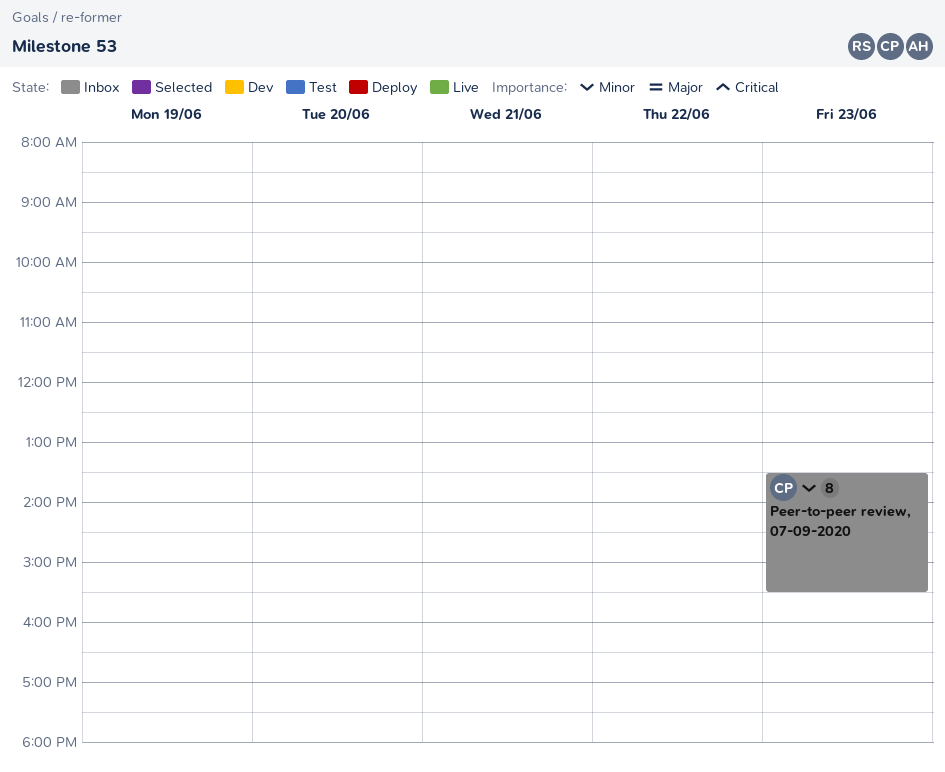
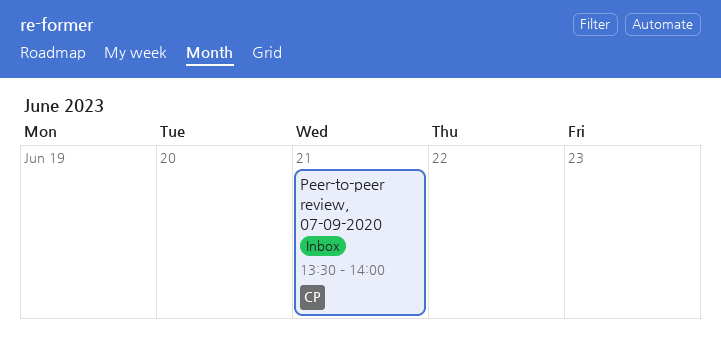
Peer-to-peer review, 07-09-2020, day: Jun 23 -> Jun 21
Peer-to-peer review, 07-09-2020, ends: 15:30 -> 14:00

